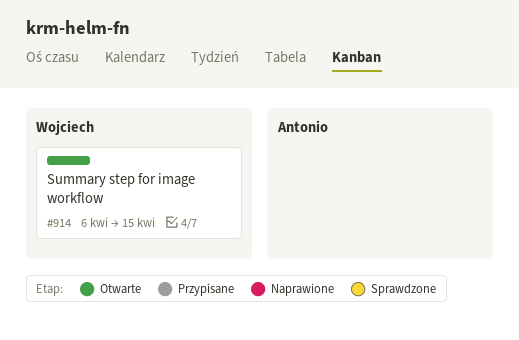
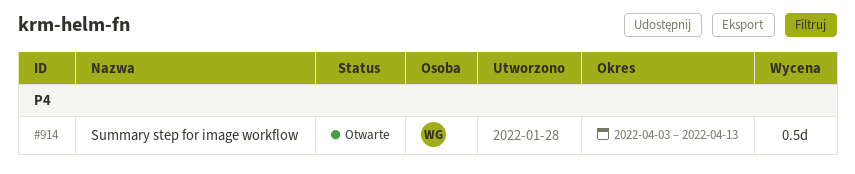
#914, start: Apr 6 -> Apr 3
#914, due: Apr 15 -> Apr 13

